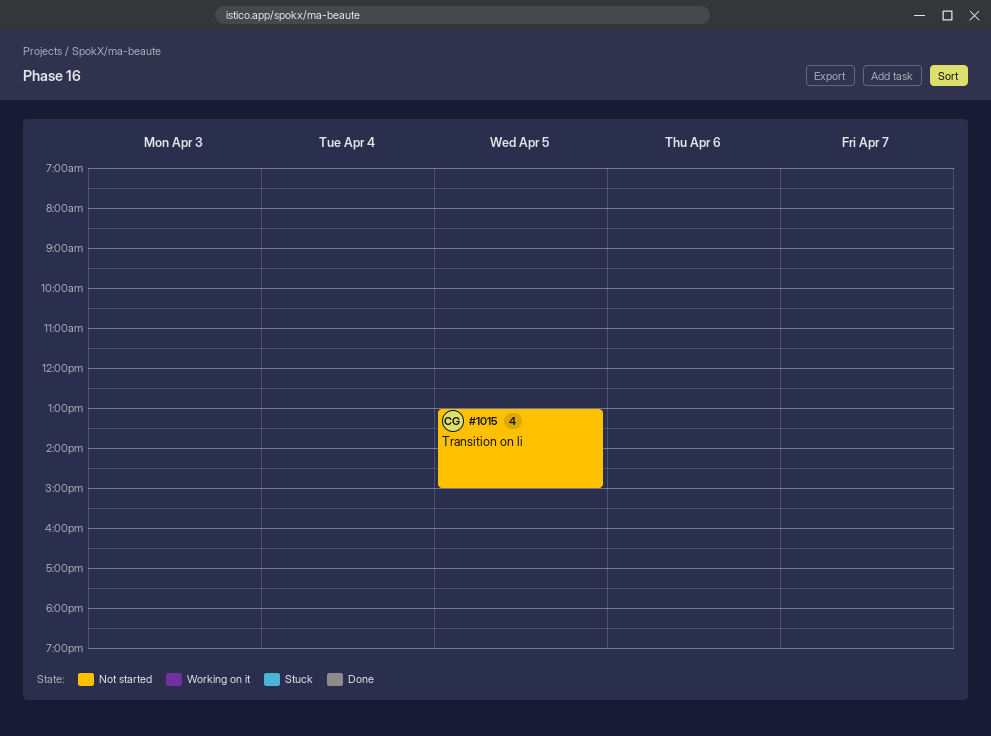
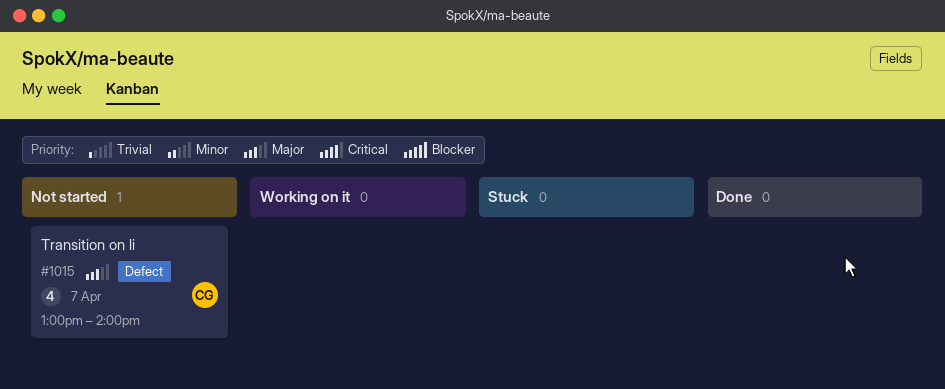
#1015, day: Apr 5 -> Apr 7
#1015, ends: 15:00 -> 14:00

